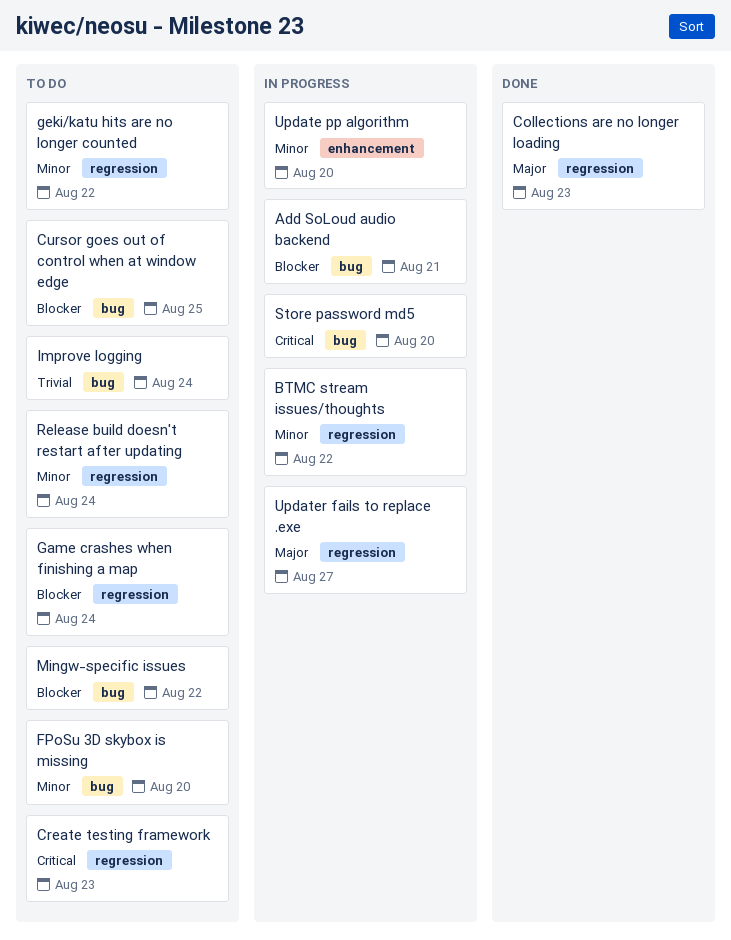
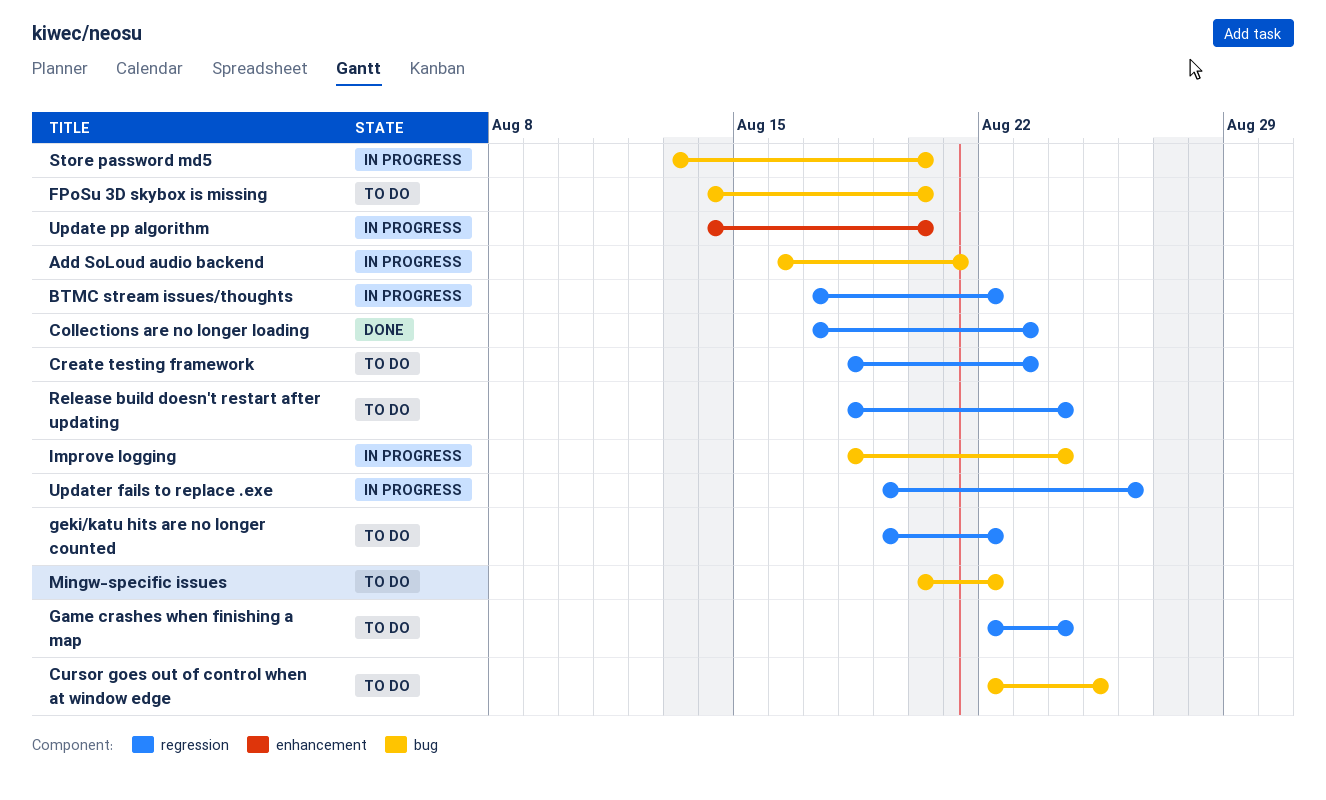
Improve logging, status: To do -> In progress
Updater fails to replace .exe, due: Aug 27 -> Aug 26

